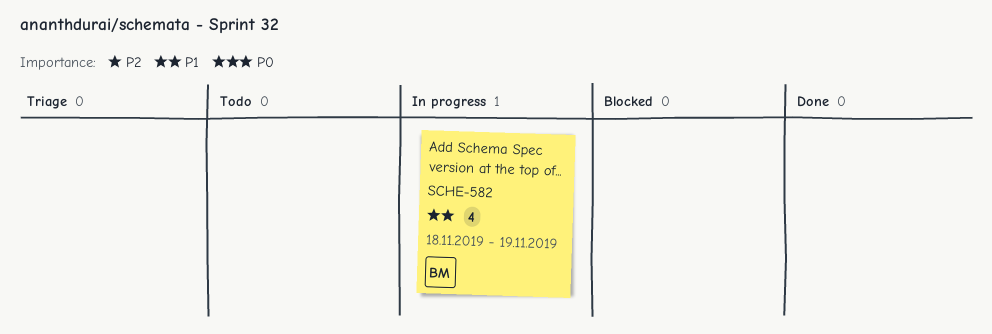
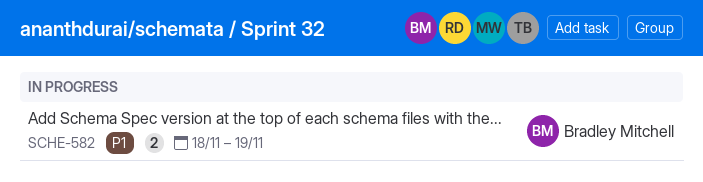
SCHE-582, estimate: 4 -> 2

